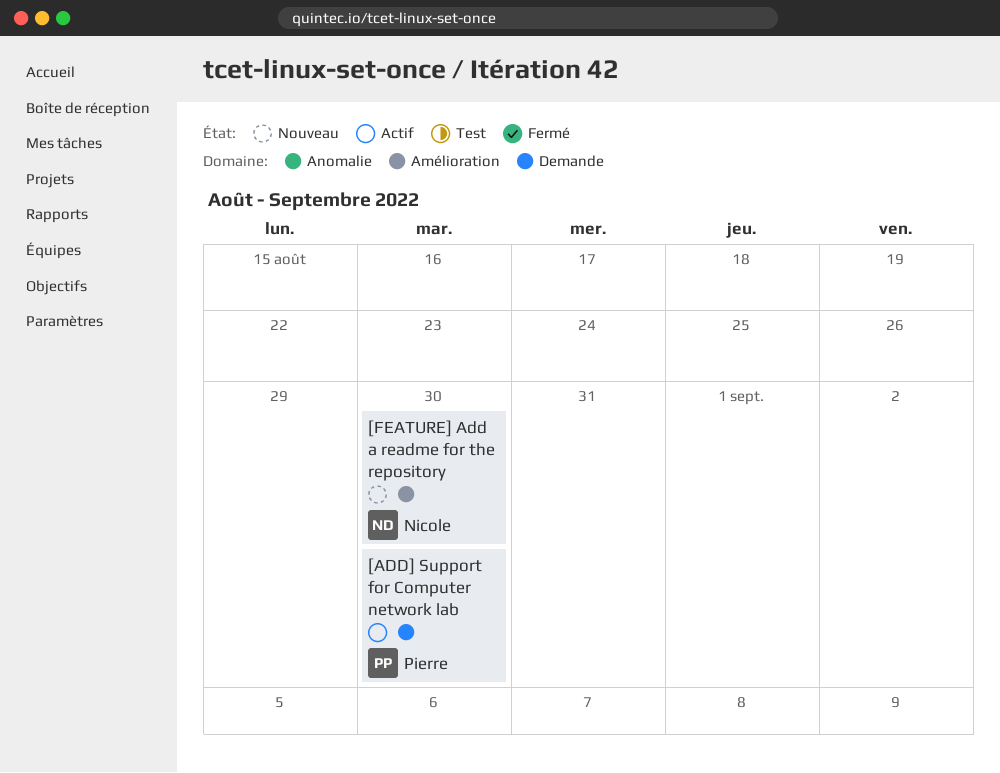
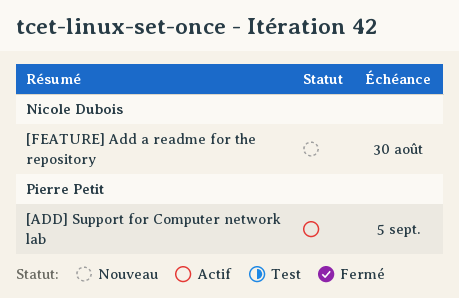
[ADD] Support for Computer network lab, due: Aug 30 -> Sep 5

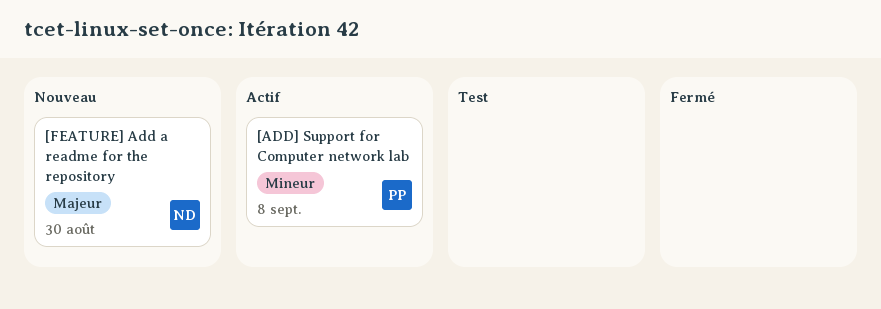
[ADD] Support for Computer network lab, due: Sep 5 -> Sep 8

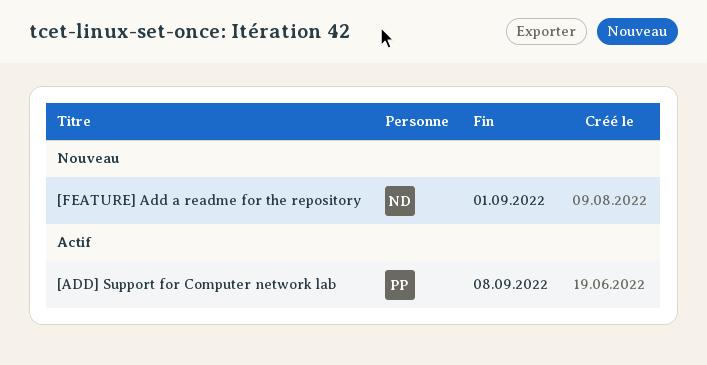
[FEATURE] Add a readme for the repository, due: Aug 30 -> Sep 1

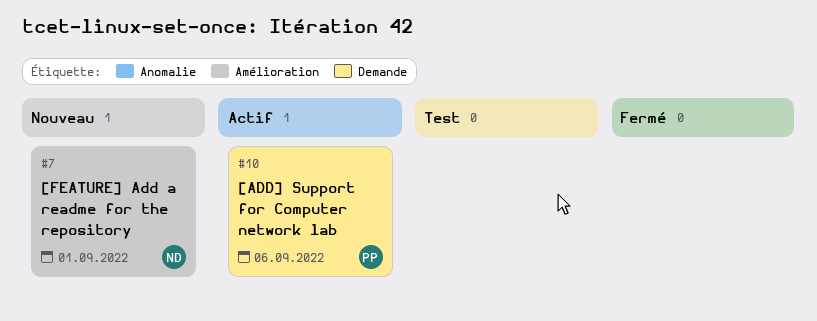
[ADD] Support for Computer network lab, due: Sep 8 -> Sep 6

